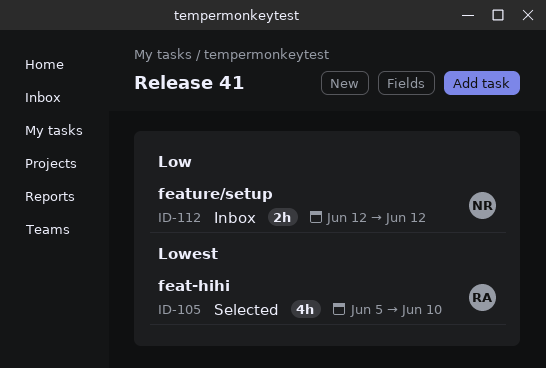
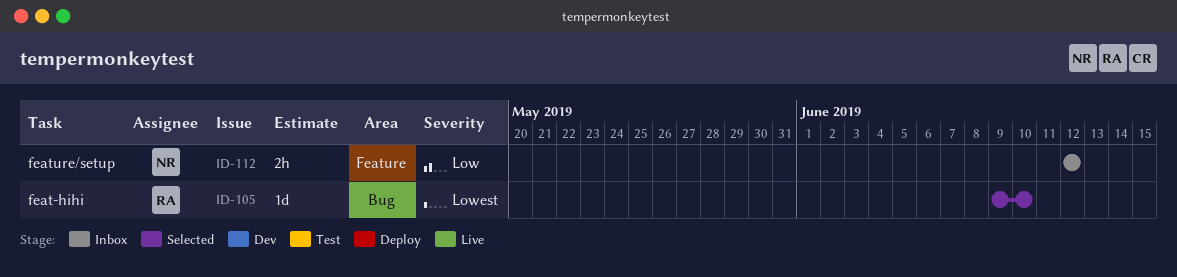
ID-105, estimate: 4h -> 1d
ID-105, start: Jun 5 -> Jun 9

